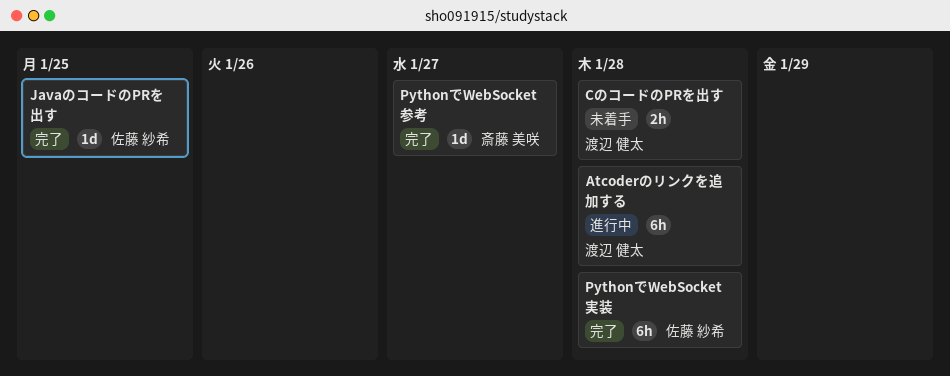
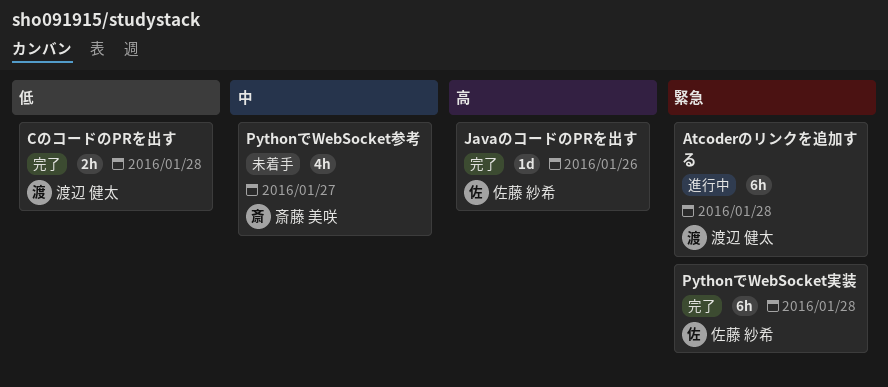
CのコードのPRを出す, status: 未着手 -> 完了
JavaのコードのPRを出す, due: Jan 25 -> Jan 26
PythonでWebSocket参考, status: 完了 -> 未着手
PythonでWebSocket参考, estimate: 1d -> 4h

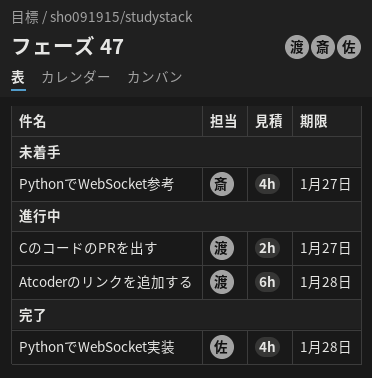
CのコードのPRを出す, status: 完了 -> 進行中
CのコードのPRを出す, due: Jan 28 -> Jan 27
JavaのコードのPRを出す: present -> none
PythonでWebSocket実装, estimate: 6h -> 4h

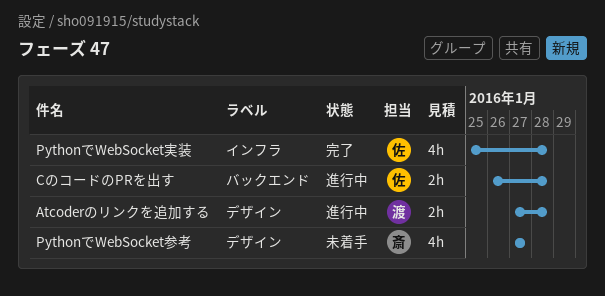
Atcoderのリンクを追加する, estimate: 6h -> 2h
CのコードのPRを出す, owner: 渡 -> 佐
CのコードのPRを出す, due: Jan 27 -> Jan 28

